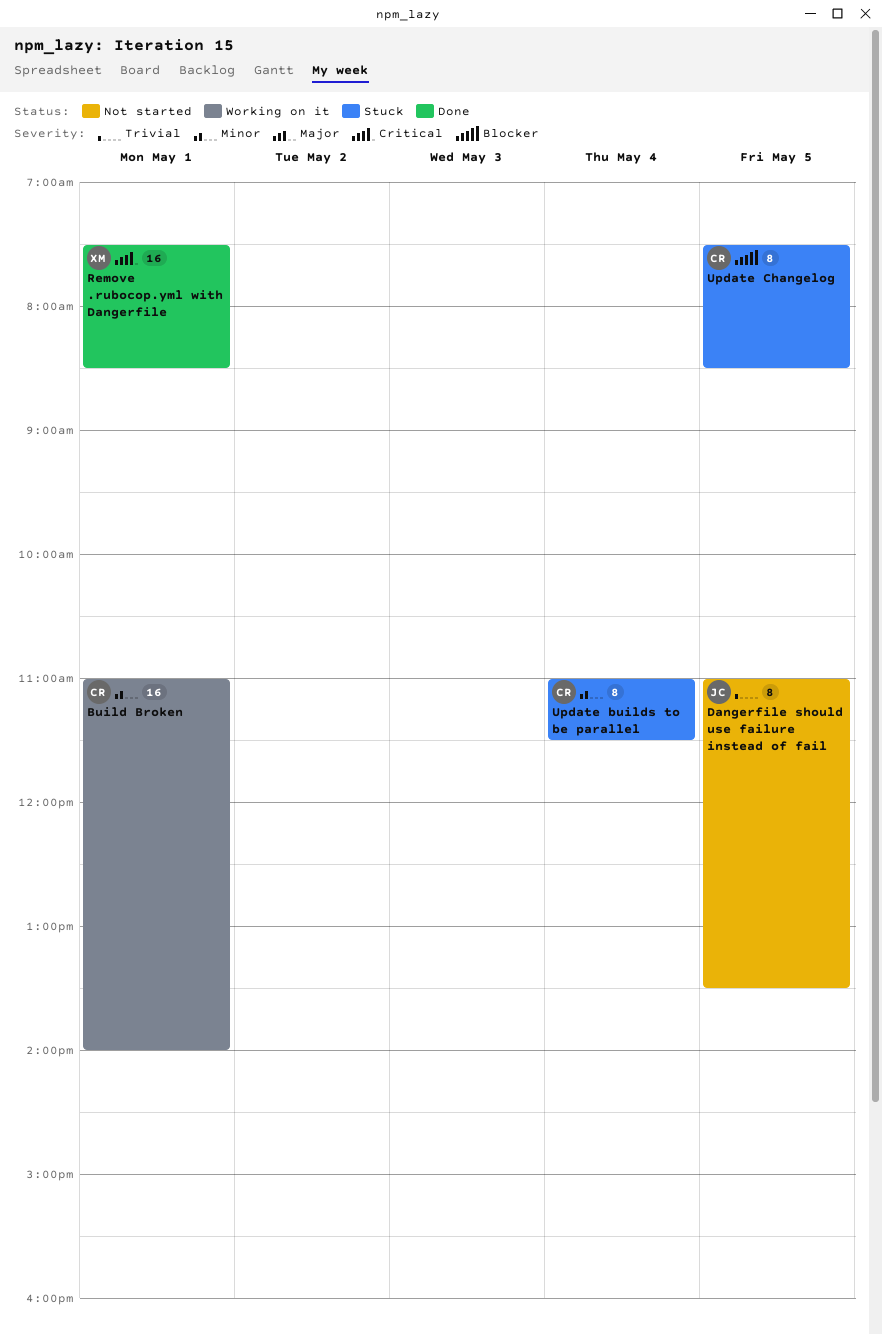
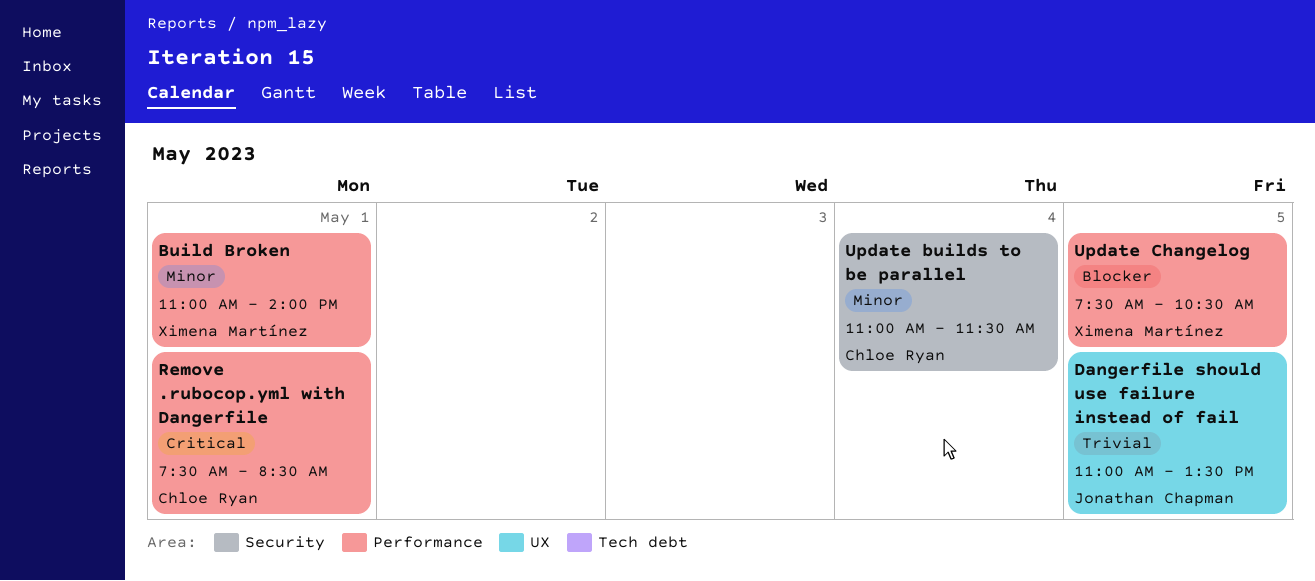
Build Broken, owner: Chloe Ryan -> Ximena Martínez
Remove .rubocop.yml with Dangerfile, owner: Ximena Martínez -> Chloe Ryan
Update Changelog, owner: Chloe Ryan -> Ximena Martínez
Update Changelog, ends: 08:30 -> 10:30

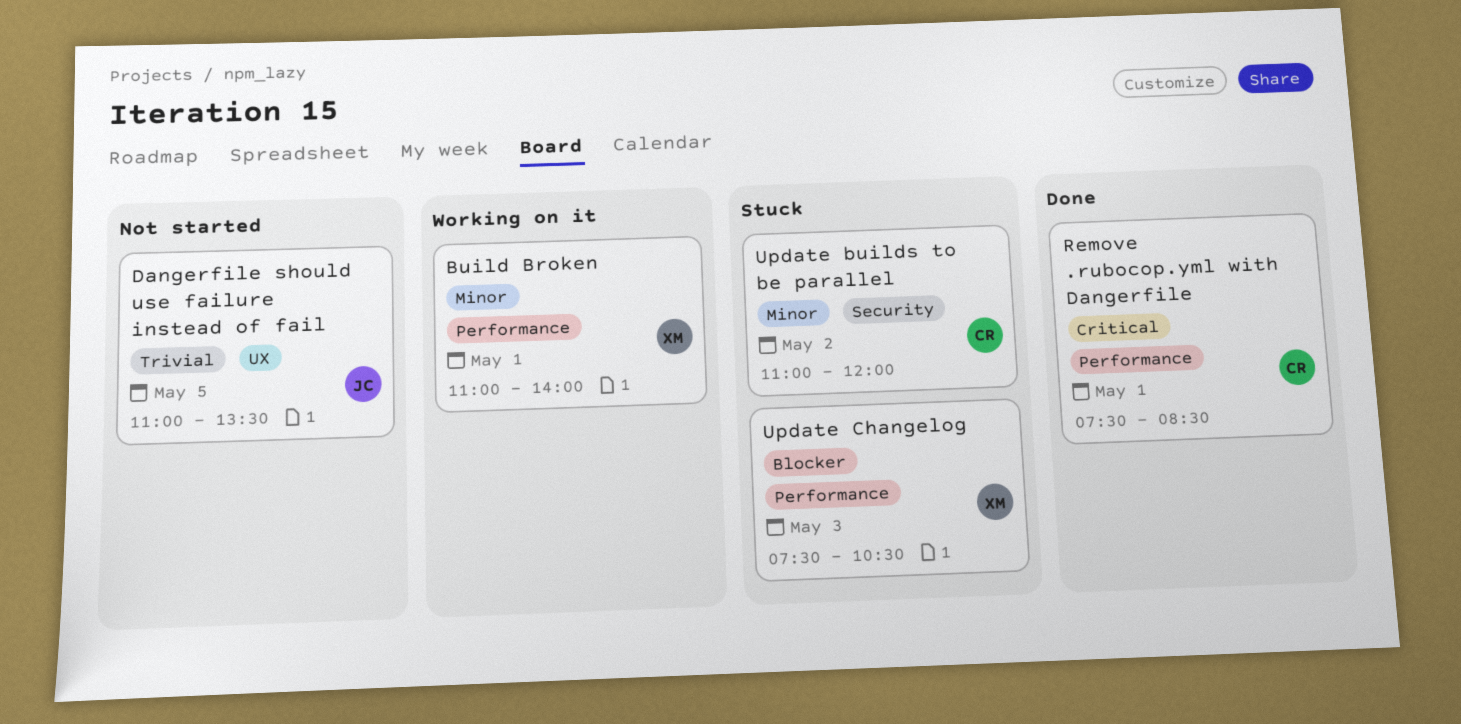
Update builds to be parallel, day: May 4 -> May 2
Update builds to be parallel, ends: 11:30 -> 12:00
Update Changelog, day: May 5 -> May 3

